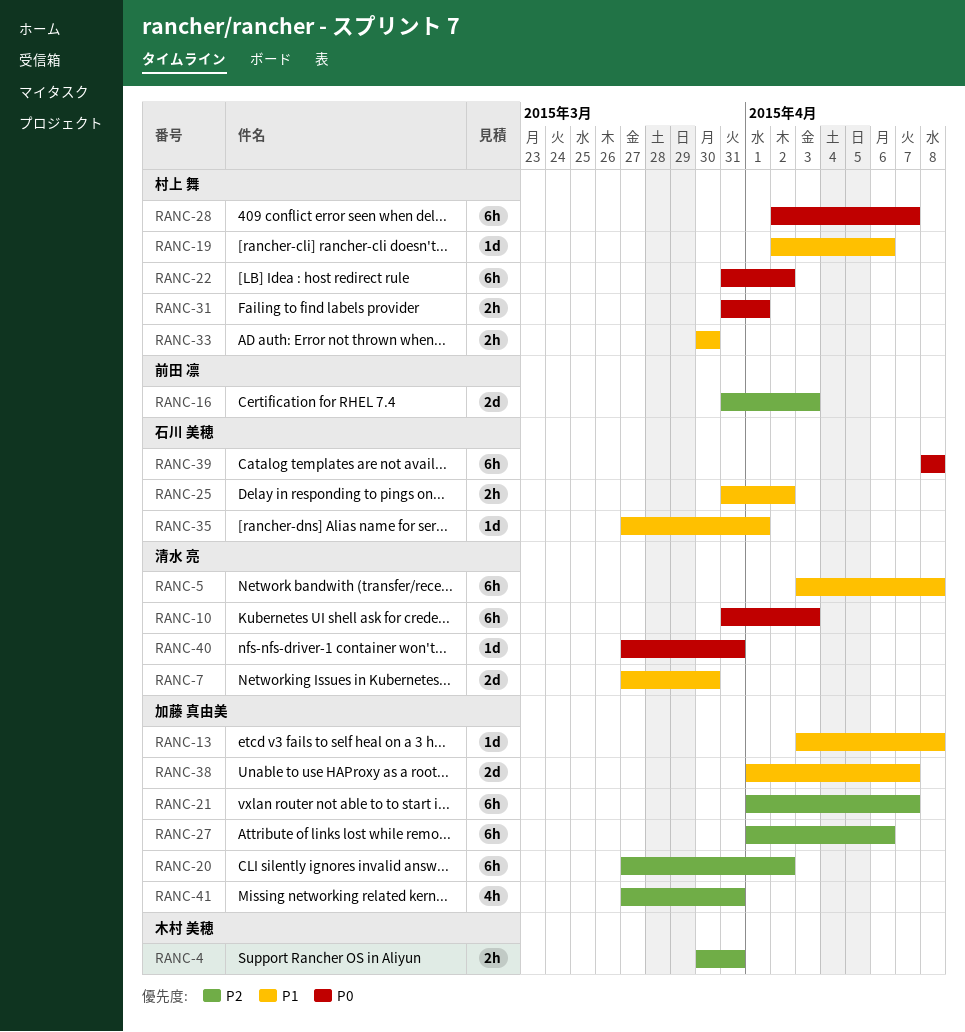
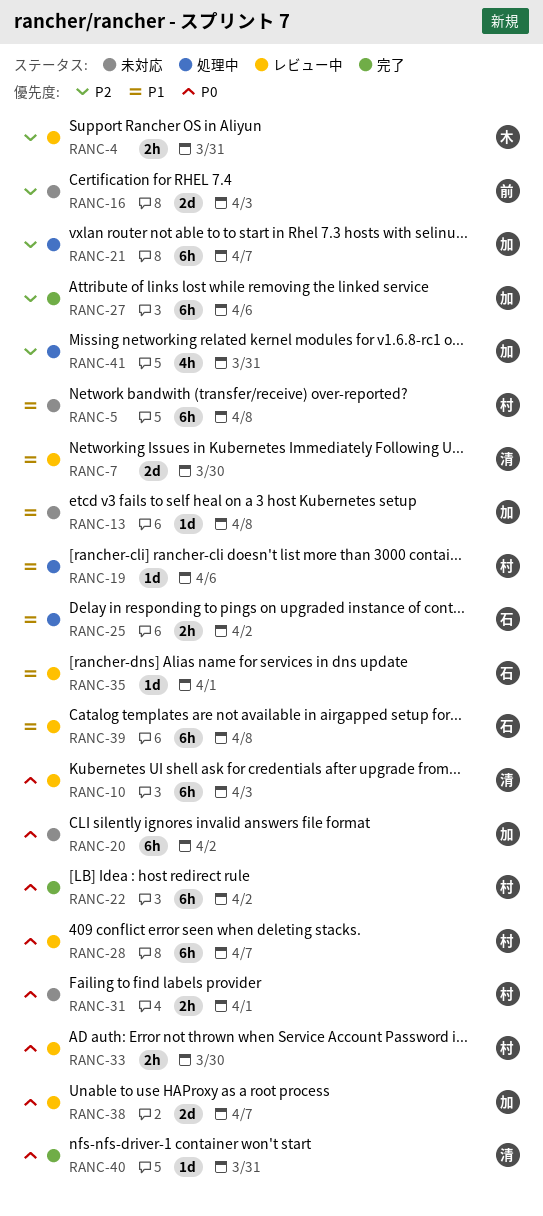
RANC-5, owner: 清水 亮 -> 村上 舞
RANC-20, priority: P2 -> P0
RANC-33, priority: P1 -> P0
RANC-38, priority: P1 -> P0
RANC-39, priority: P0 -> P1

